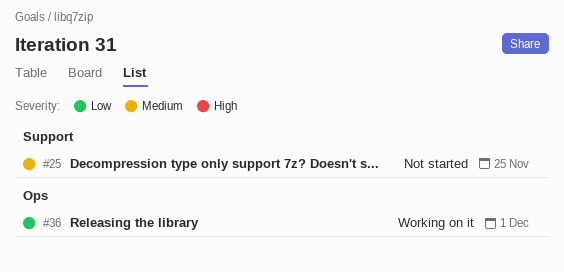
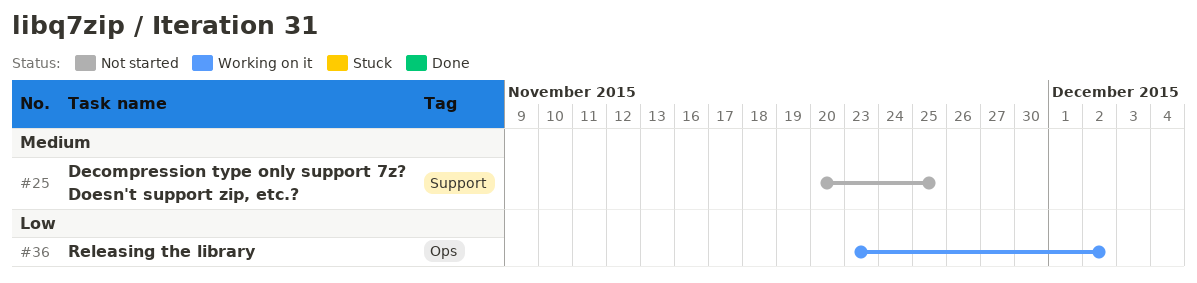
#36, due: Dec 1 -> Dec 2

